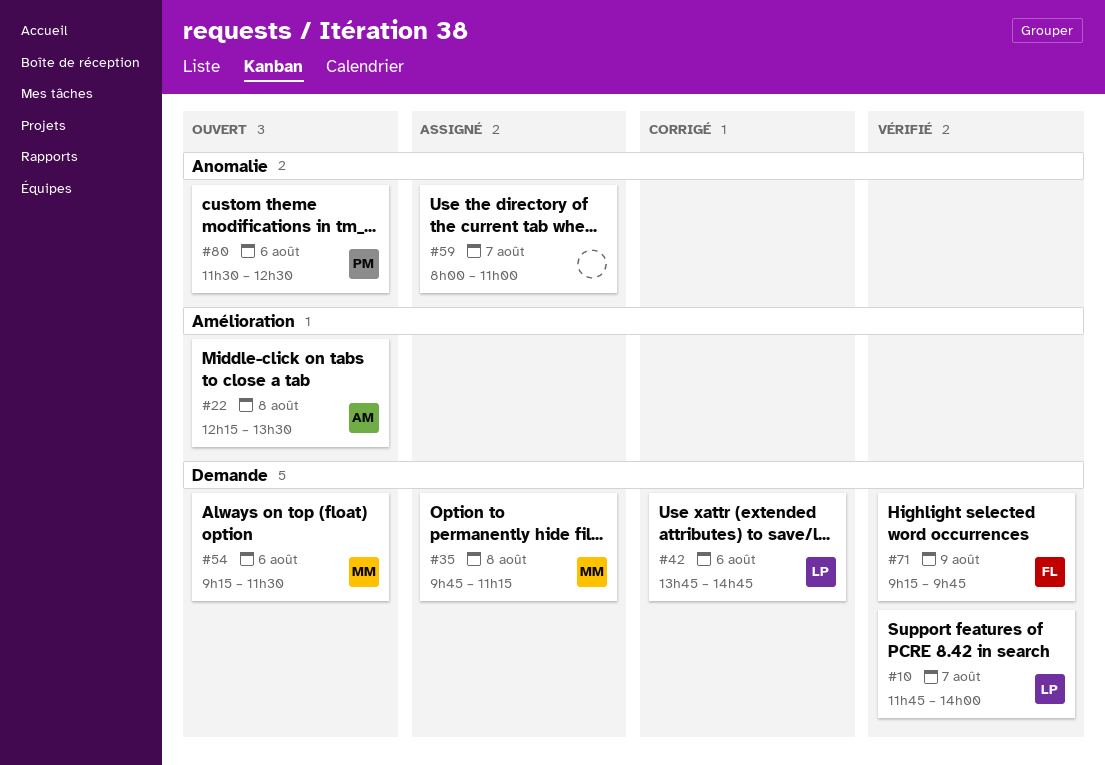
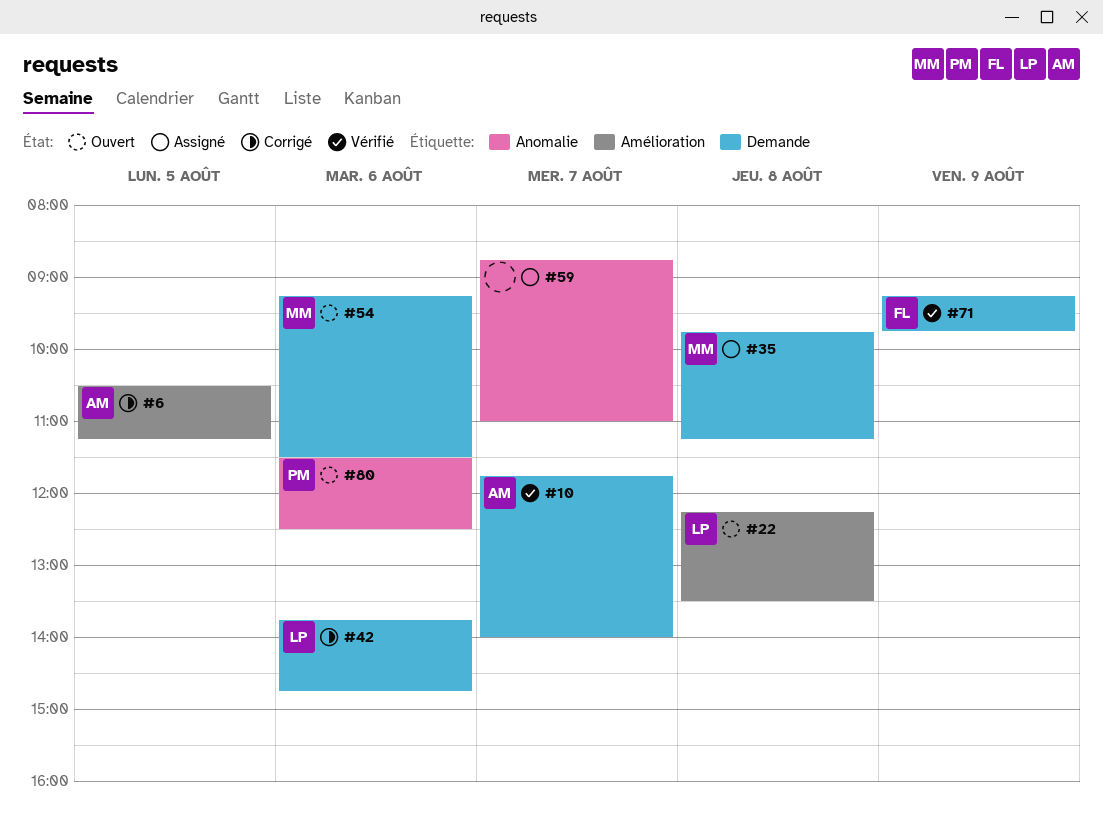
#6: none -> present
#10, owner: LP -> AM
#22, owner: AM -> LP
#59, begins: 08:00 -> 08:45

